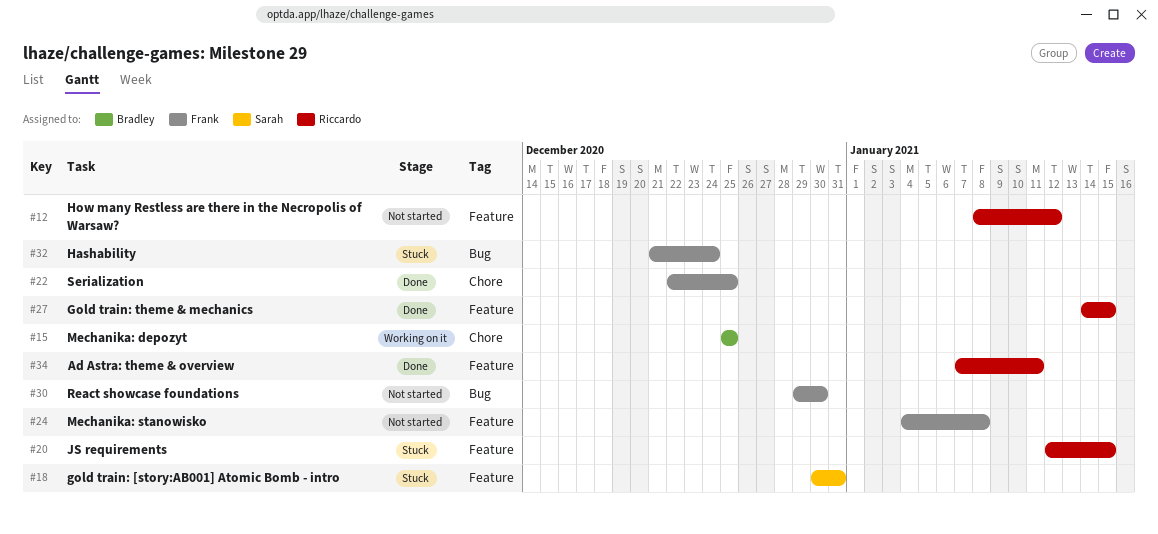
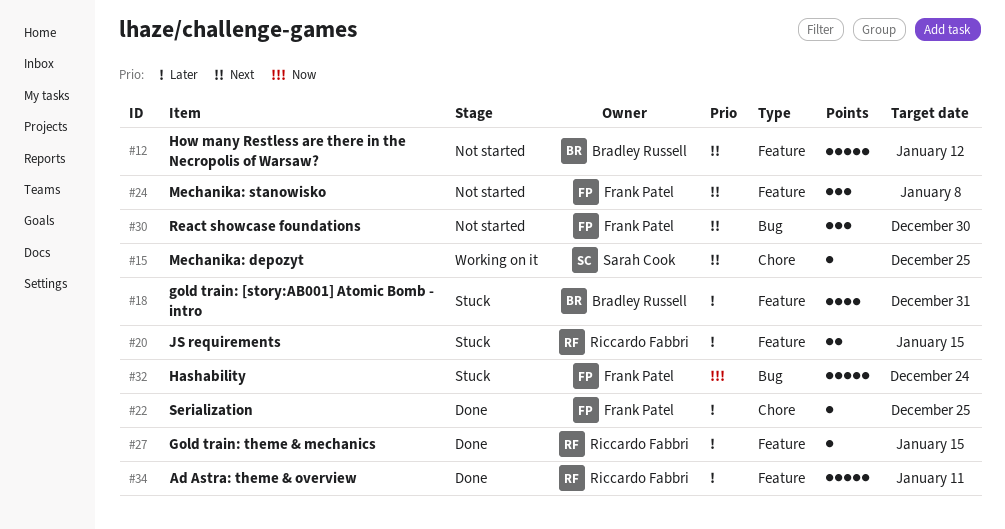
#12, owner: Riccardo Fabbri -> Bradley Russell
#15, owner: Bradley Russell -> Sarah Cook
#18, owner: Sarah Cook -> Bradley Russell

